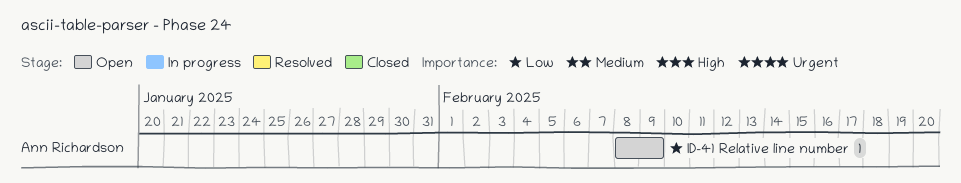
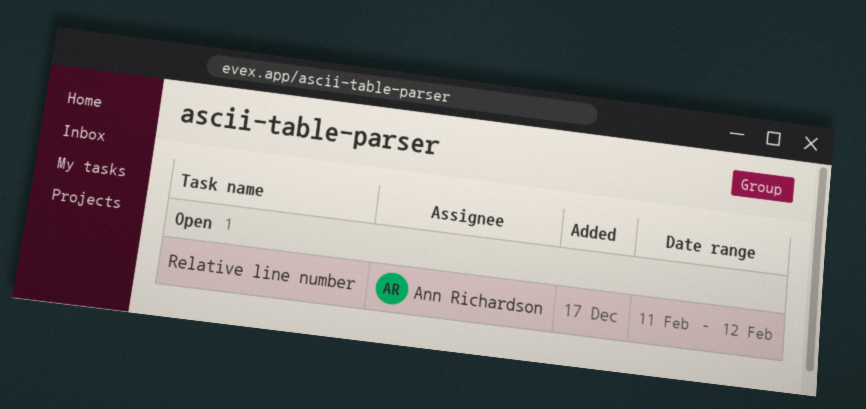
Relative line number, start: Feb 8 -> Feb 11
Relative line number, due: Feb 9 -> Feb 12

